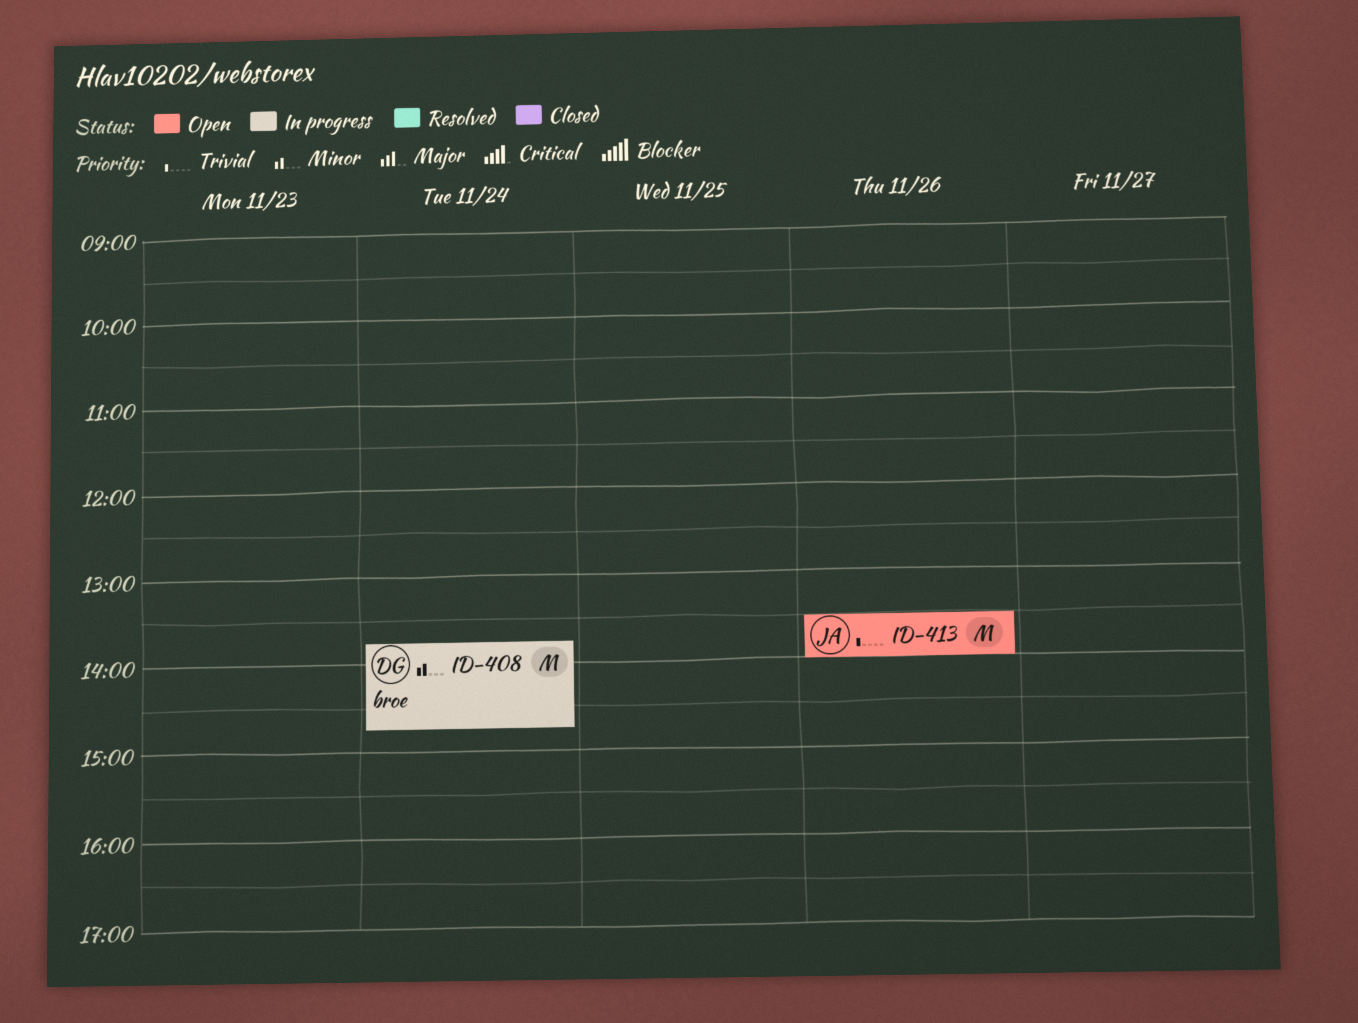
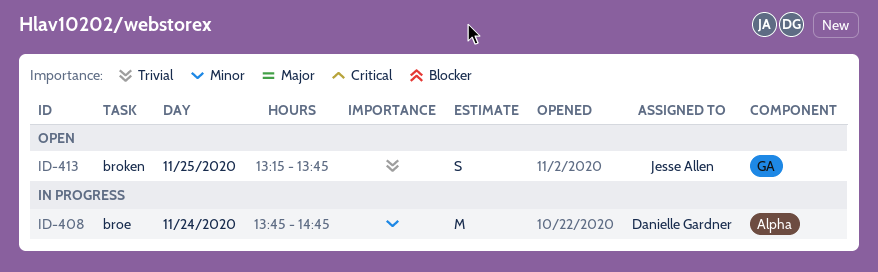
ID-413, estimate: M -> S
ID-413, day: Nov 26 -> Nov 25
ID-413, begins: 13:30 -> 13:15
ID-413, ends: 14:00 -> 13:45

